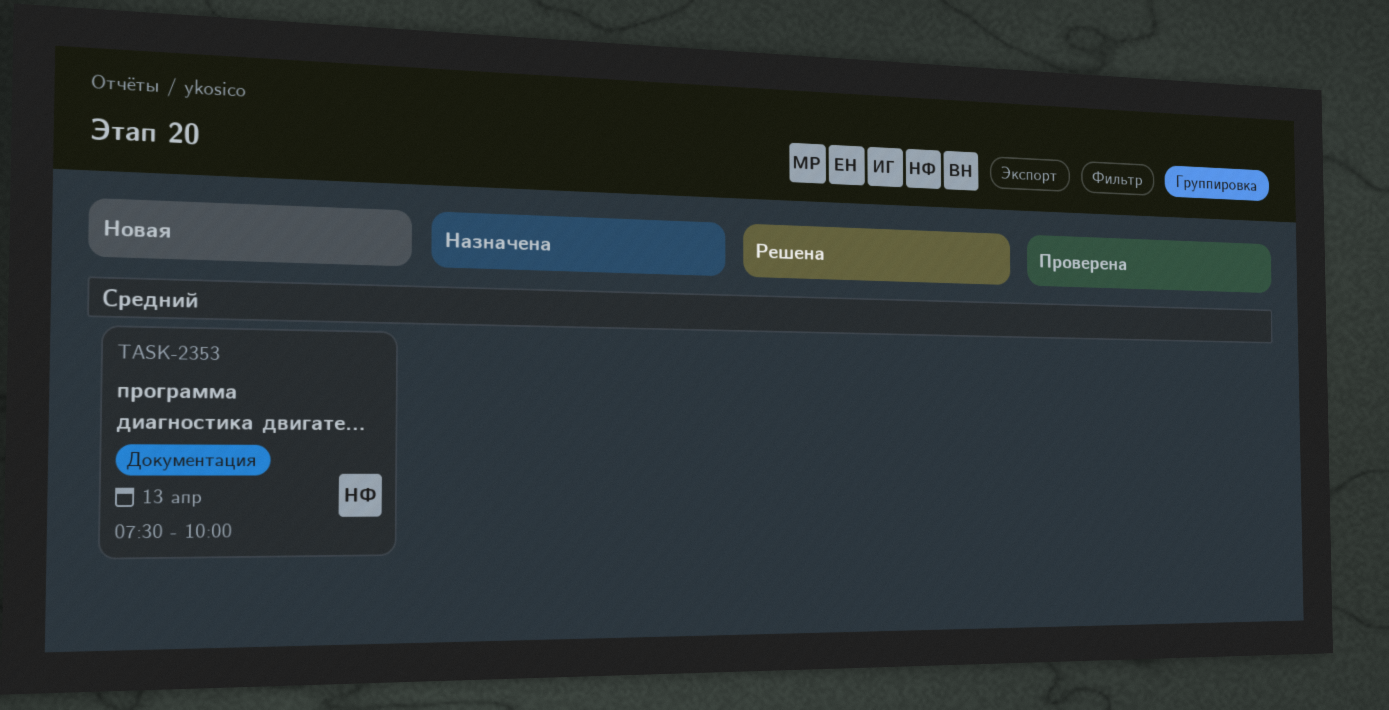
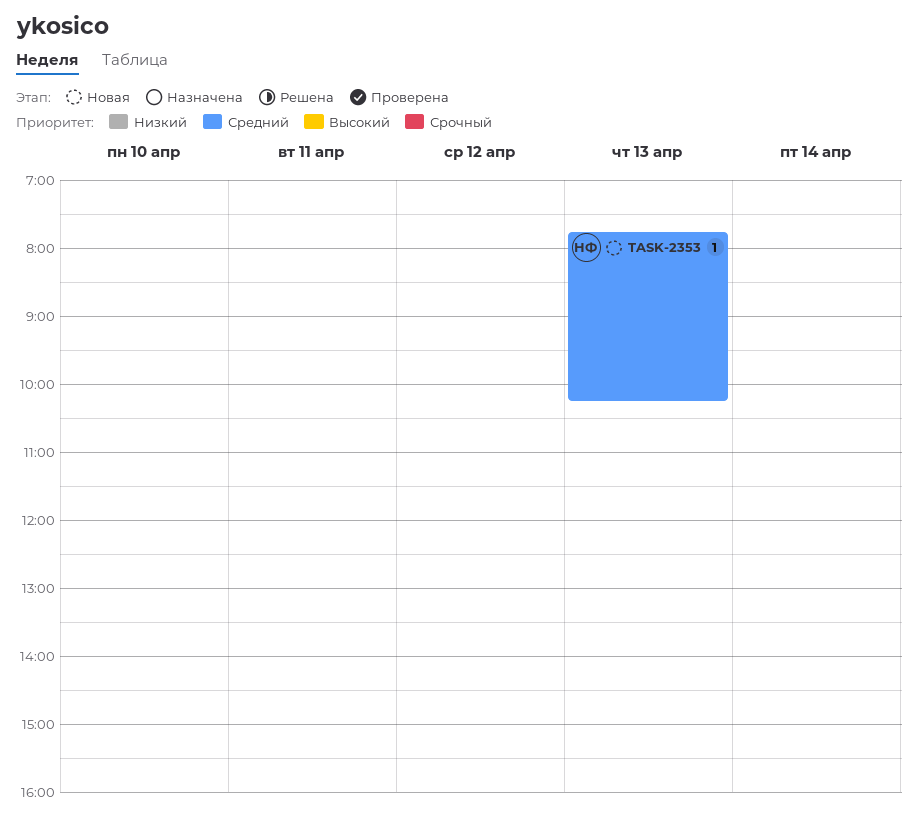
TASK-2353, begins: 07:30 -> 07:45
TASK-2353, ends: 10:00 -> 10:15

